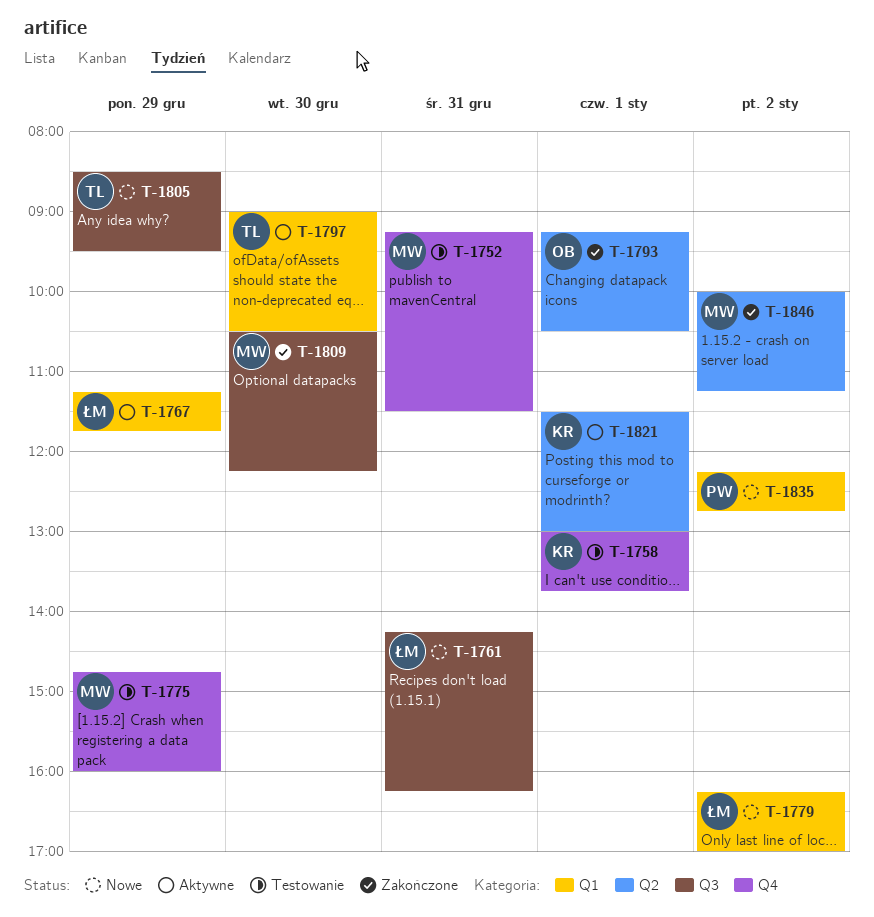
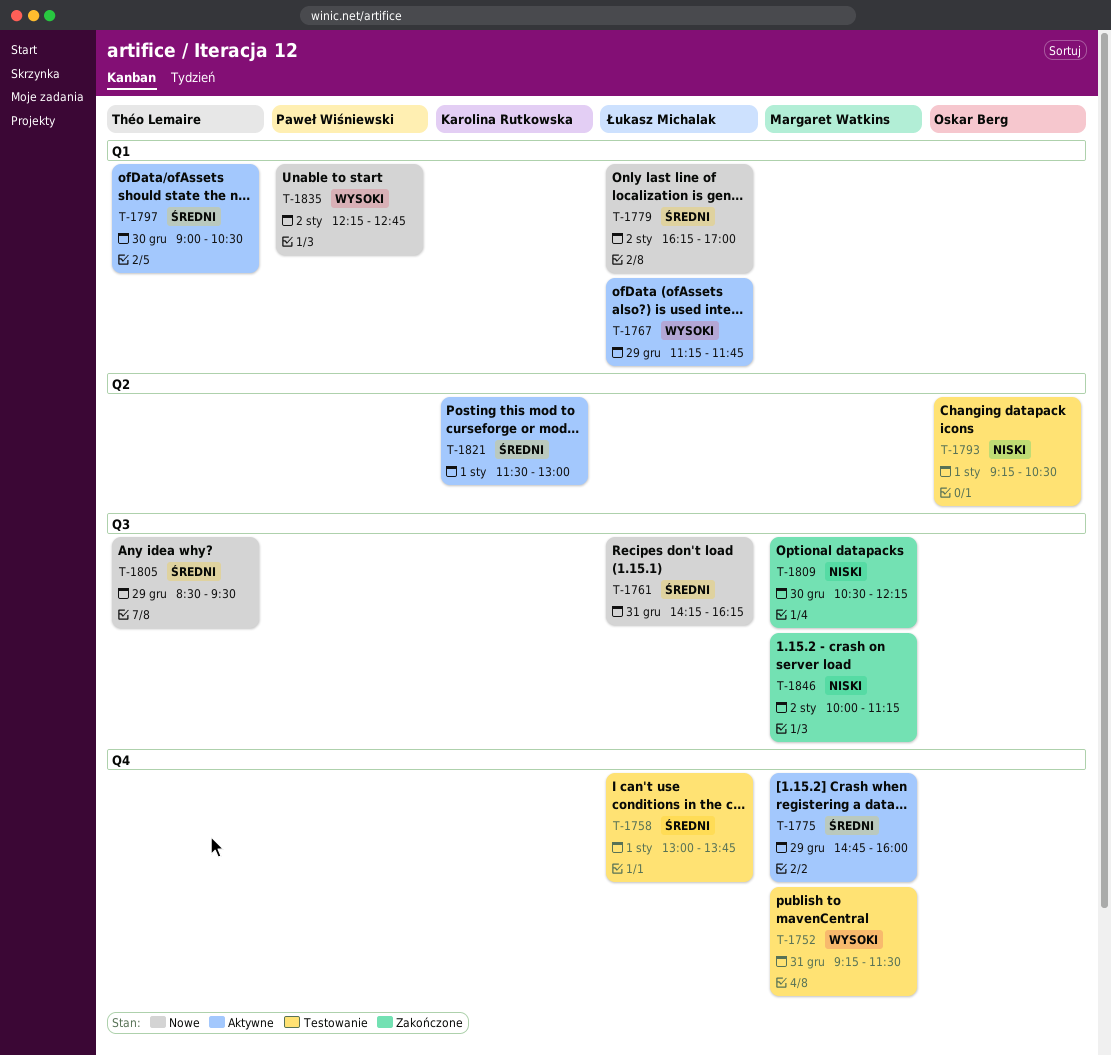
T-1758, owner: Karolina Rutkowska -> Łukasz Michalak
T-1775, status: Testowanie -> Aktywne
T-1793, status: Zakończone -> Testowanie
T-1846, label: Q2 -> Q3

